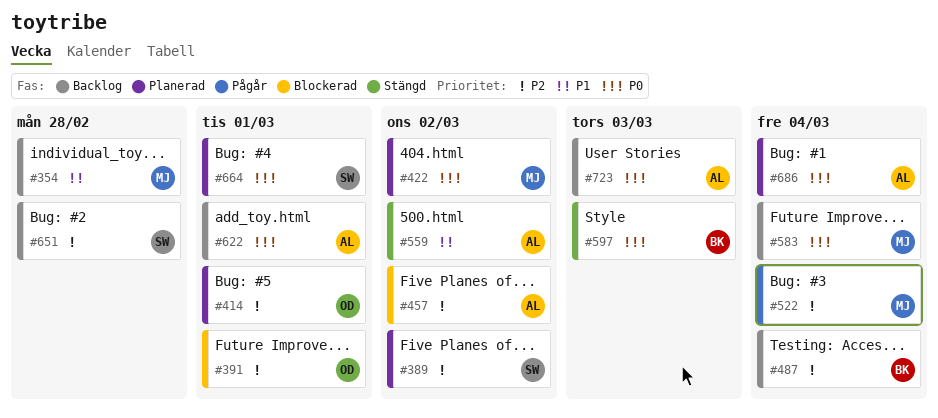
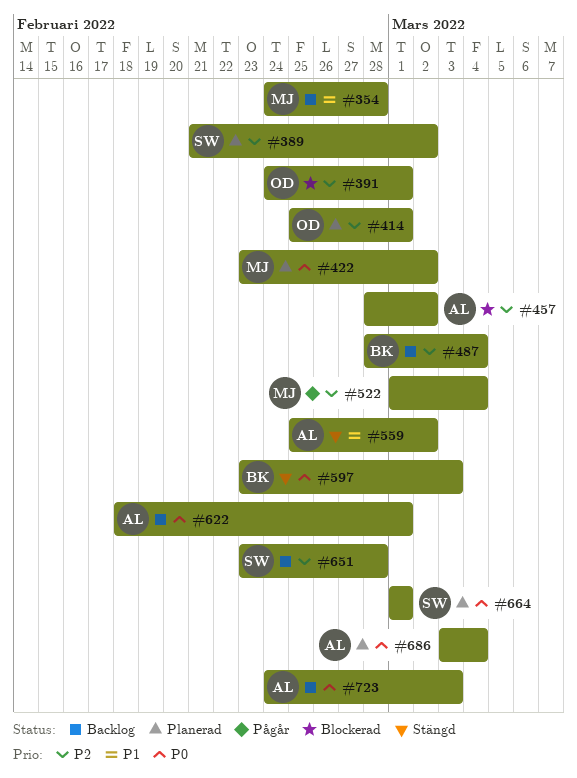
#583: present -> none

